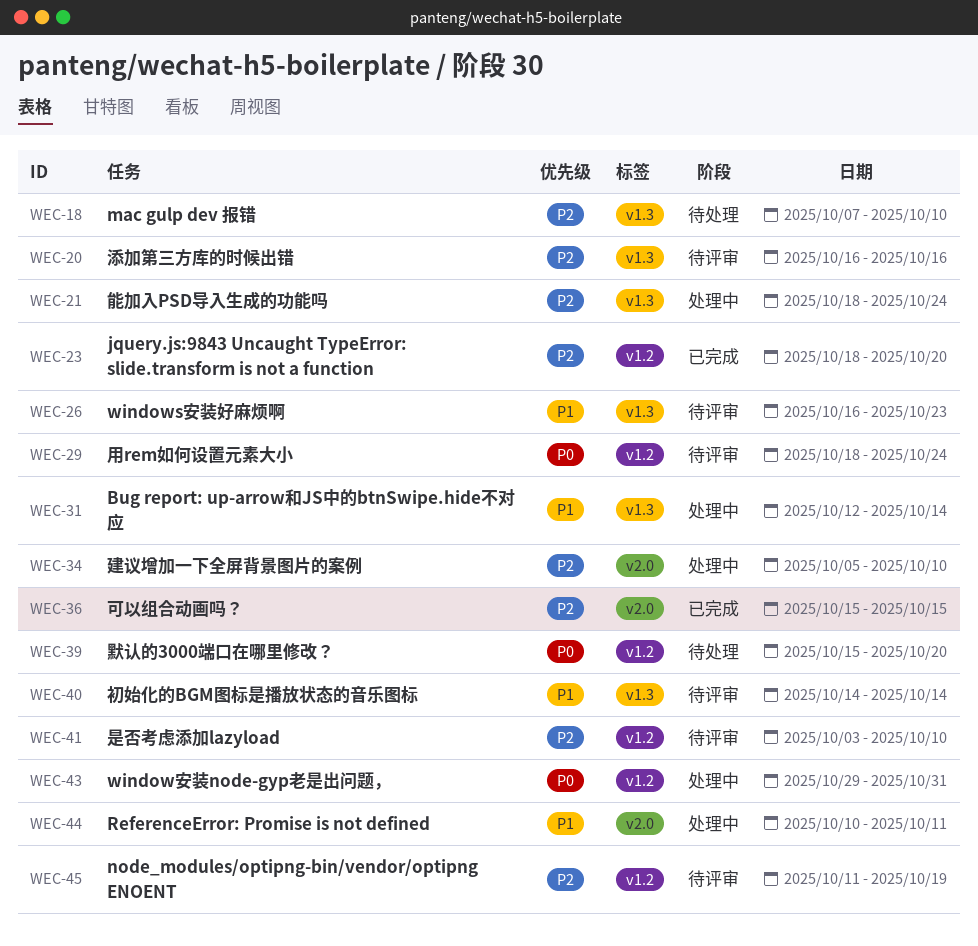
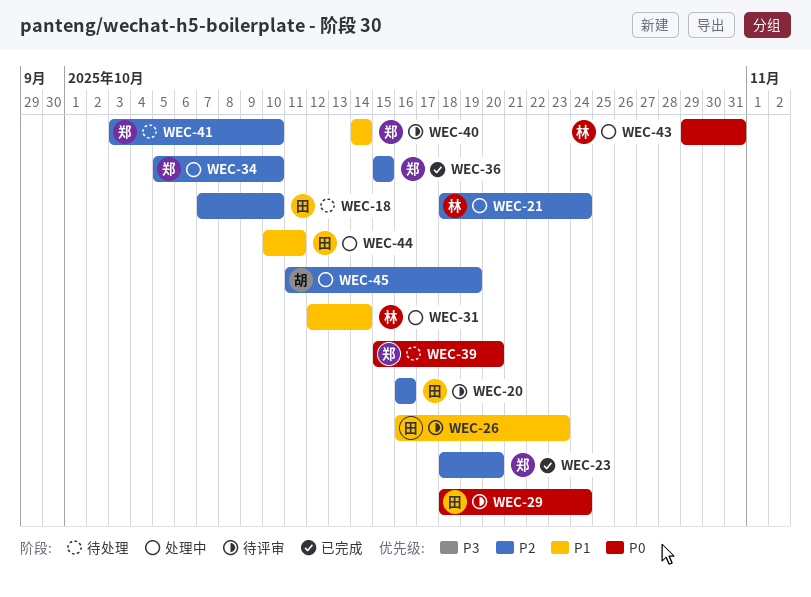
WEC-41, status: 待评审 -> 待处理
WEC-45, status: 待评审 -> 处理中

